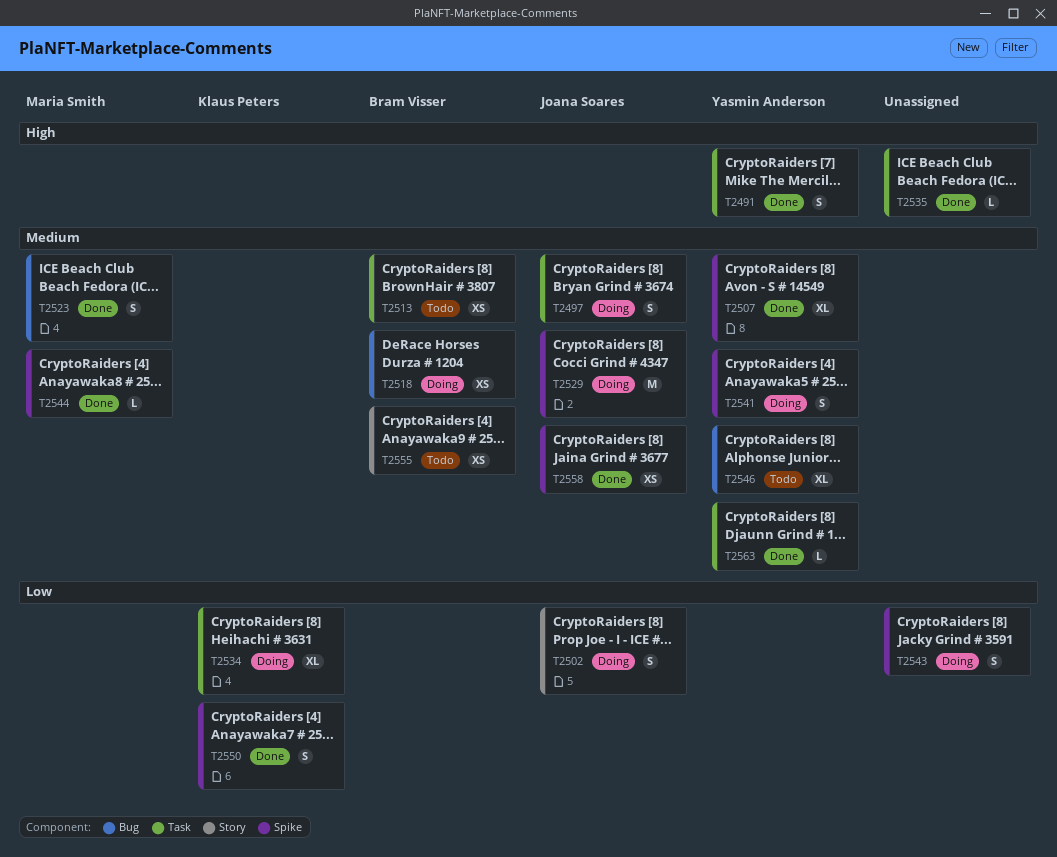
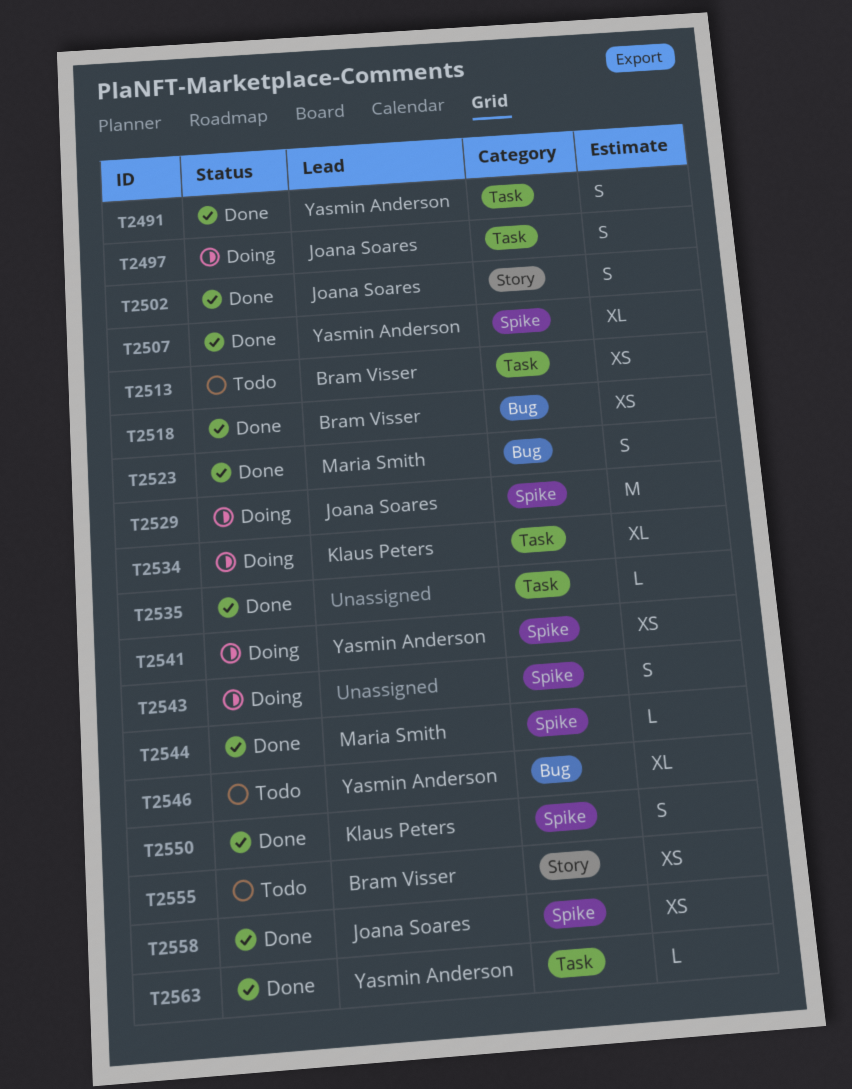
T2502, status: Doing -> Done
T2518, status: Doing -> Done
T2541, estimate: S -> XS

